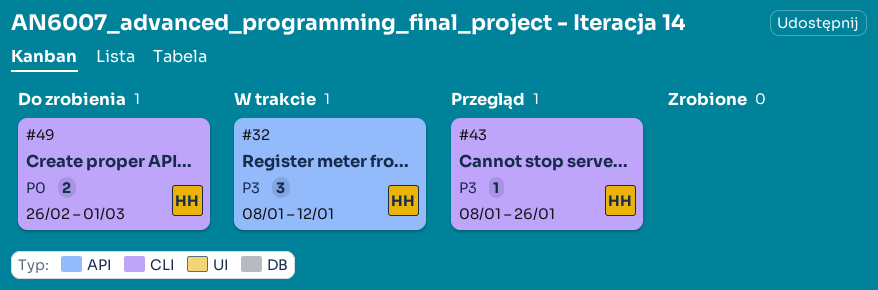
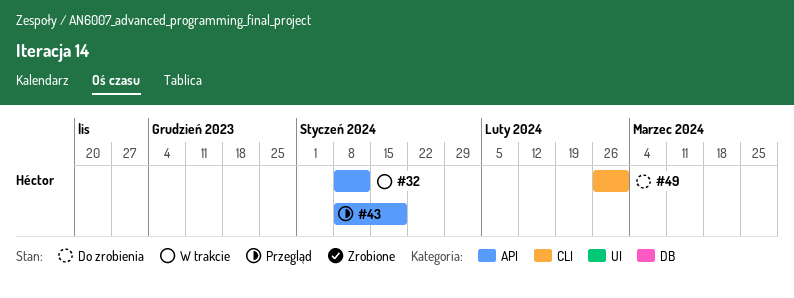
#43, label: CLI -> API
#43, due: Jan 26 -> Jan 19

